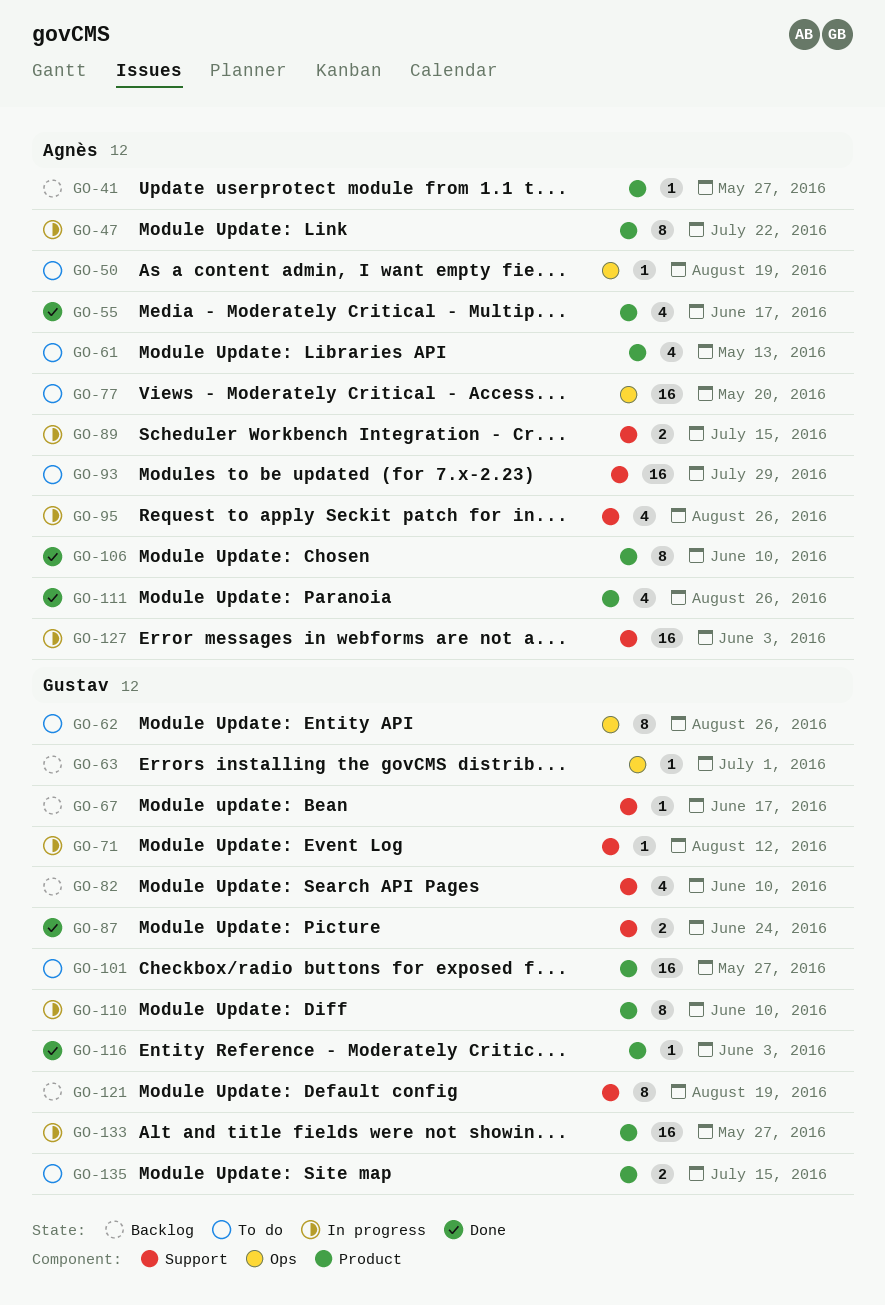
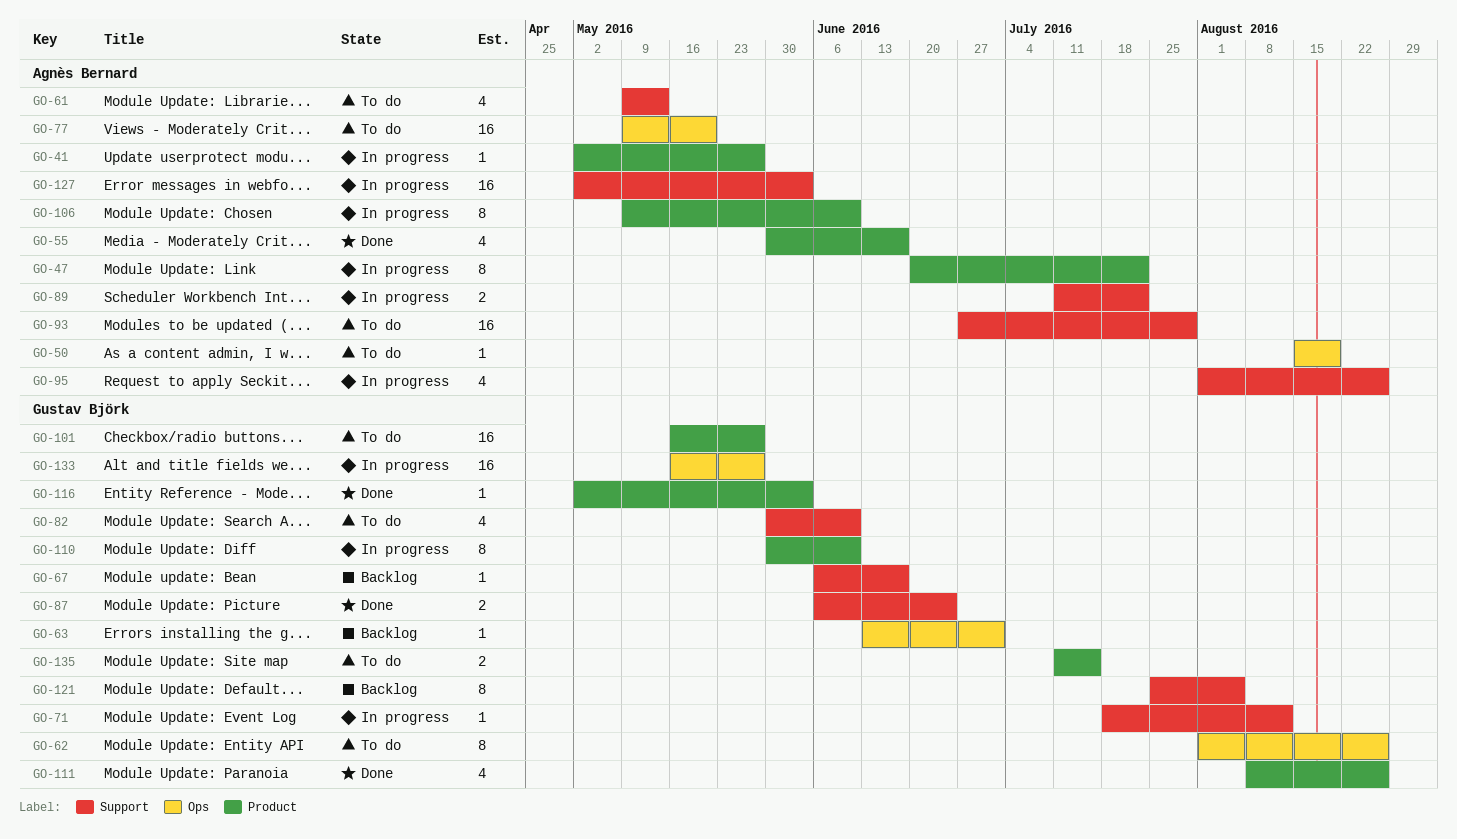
GO-41, status: Backlog -> In progress
GO-61, label: Product -> Support
GO-82, status: Backlog -> To do
GO-89, due: Jul 15 -> Jul 22
GO-106, status: Done -> In progress
GO-111, owner: Agnès Bernard -> Gustav Björk
GO-121, due: Aug 19 -> Aug 5
GO-133, label: Product -> Ops

